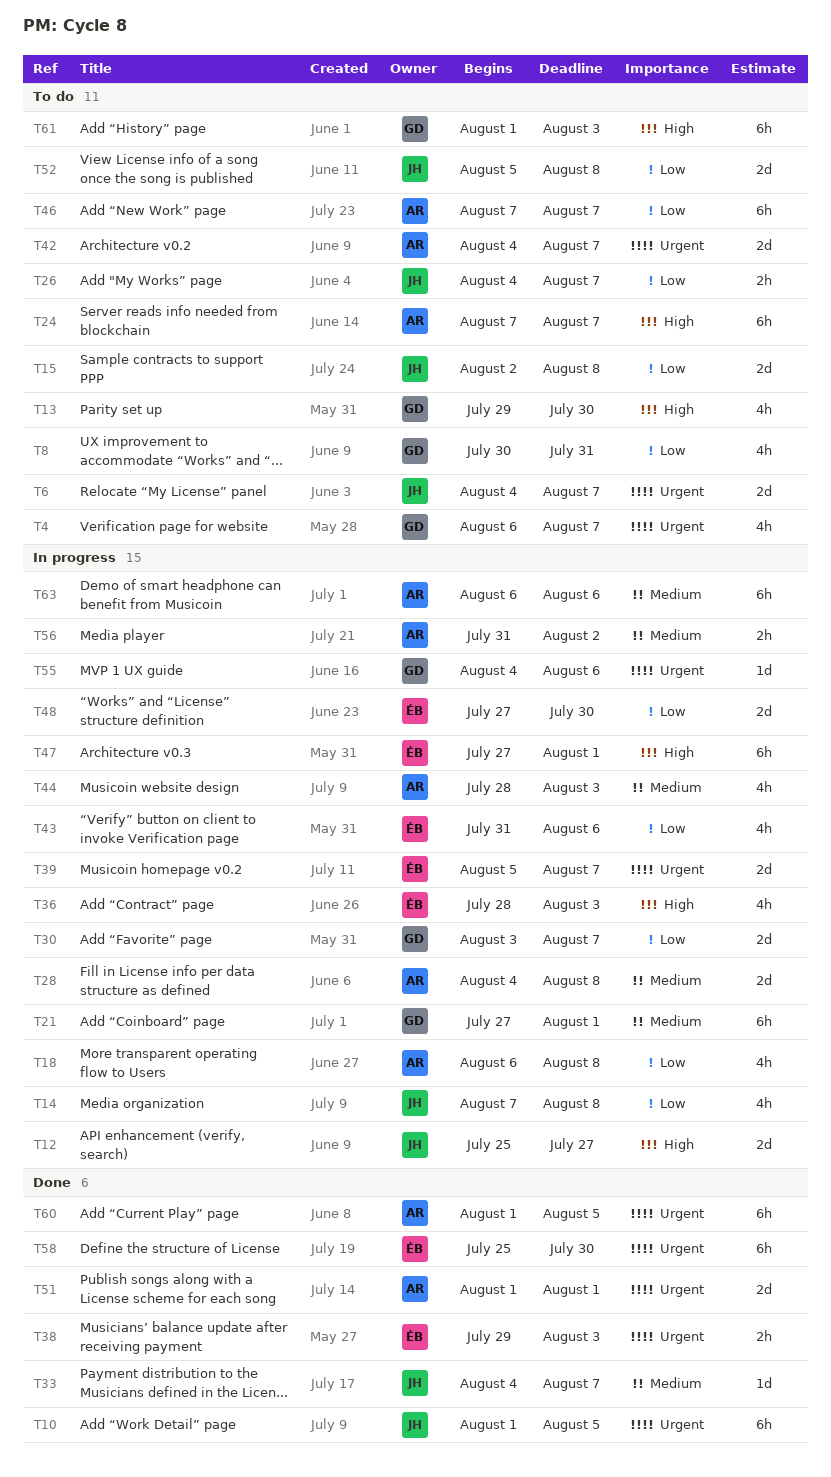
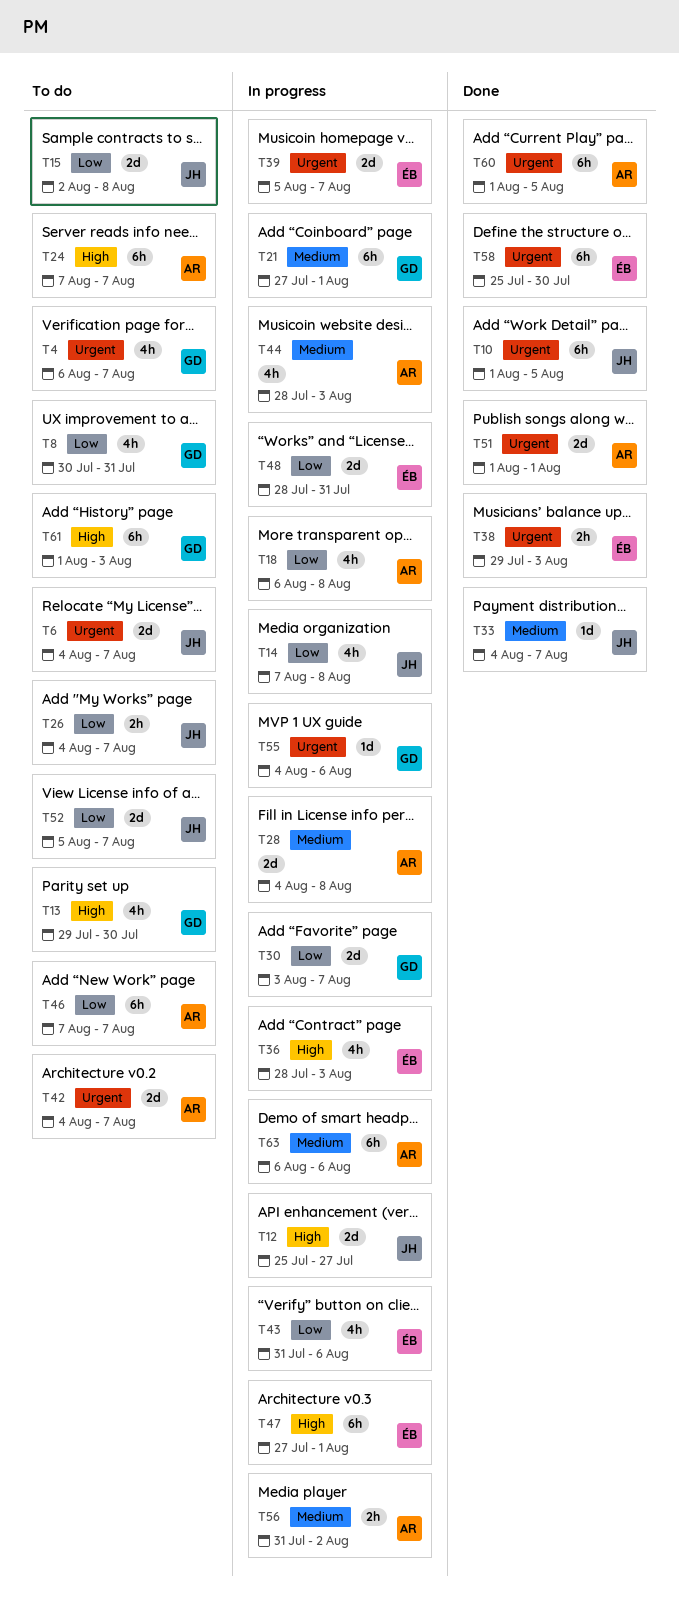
T48, start: Jul 27 -> Jul 28
T48, due: Jul 30 -> Jul 31
T52, due: Aug 8 -> Aug 7

